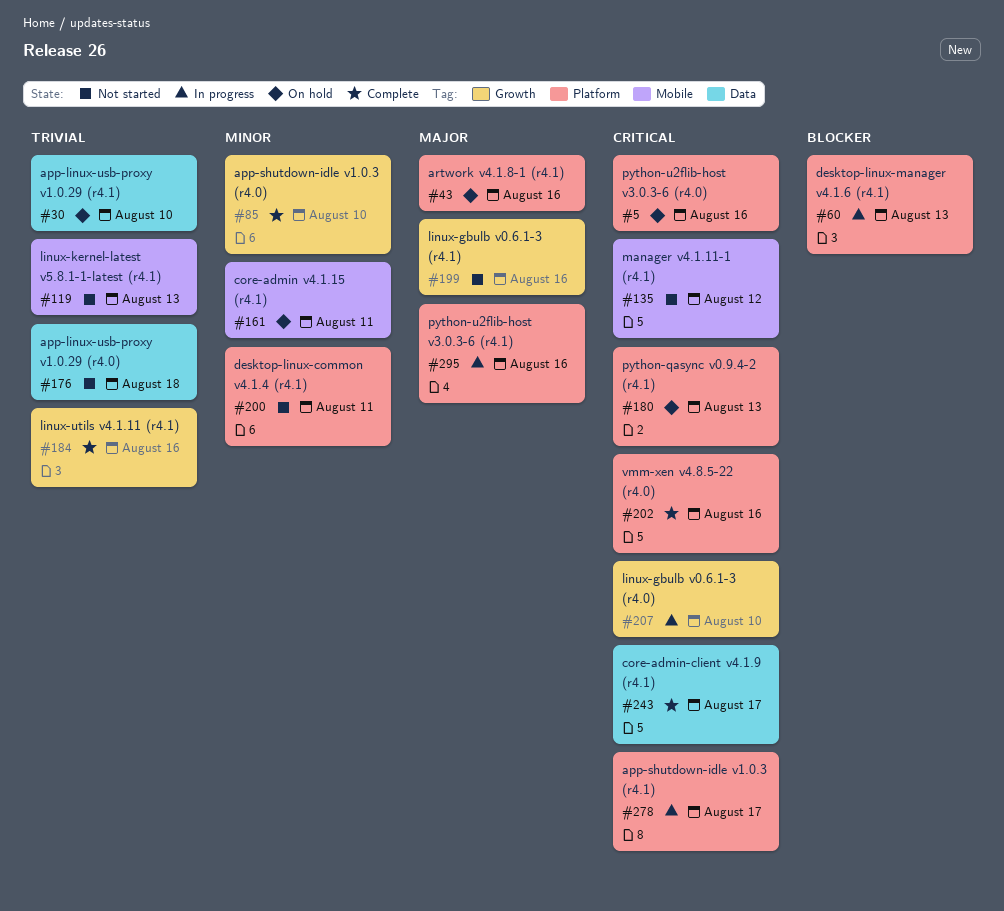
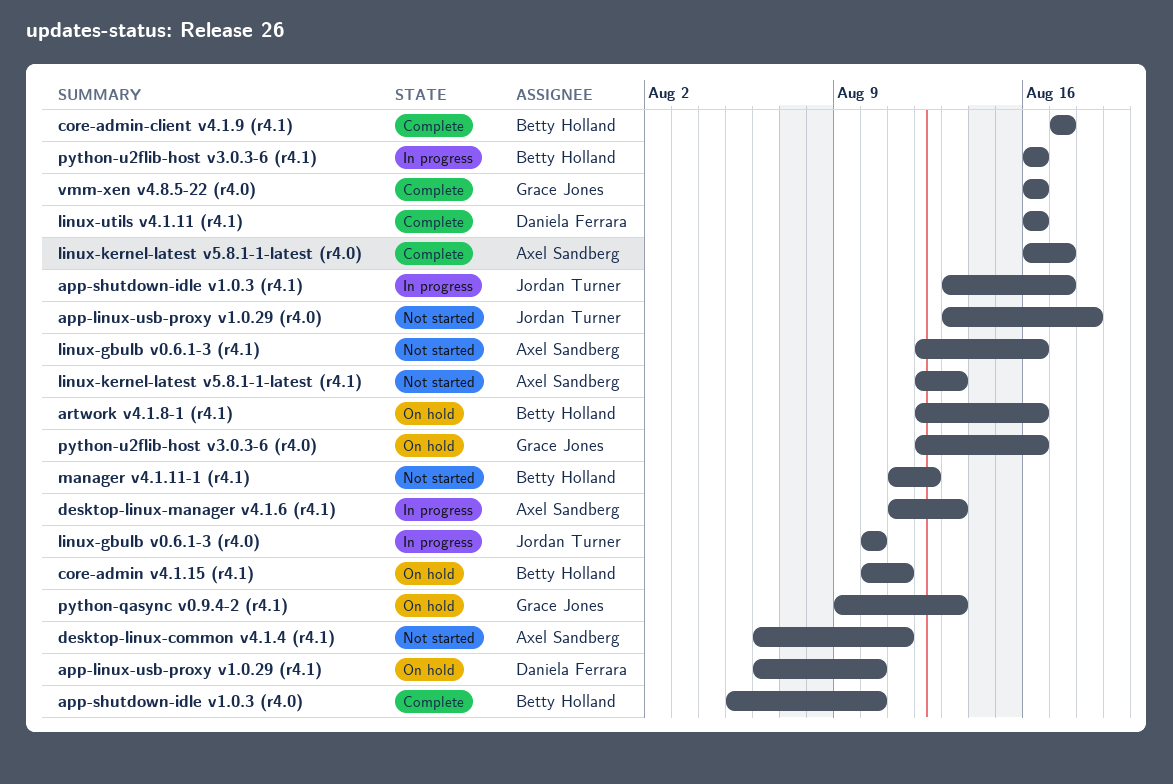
linux-kernel-latest v5.8.1-1-latest (r4.0): none -> present

